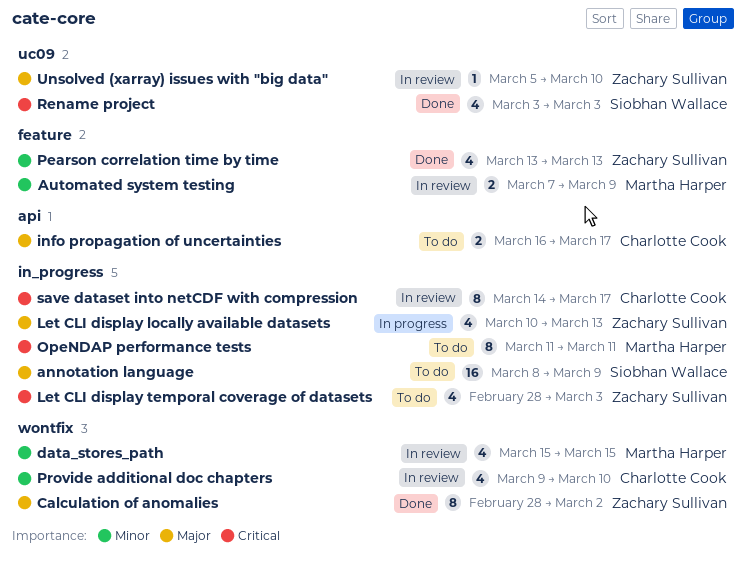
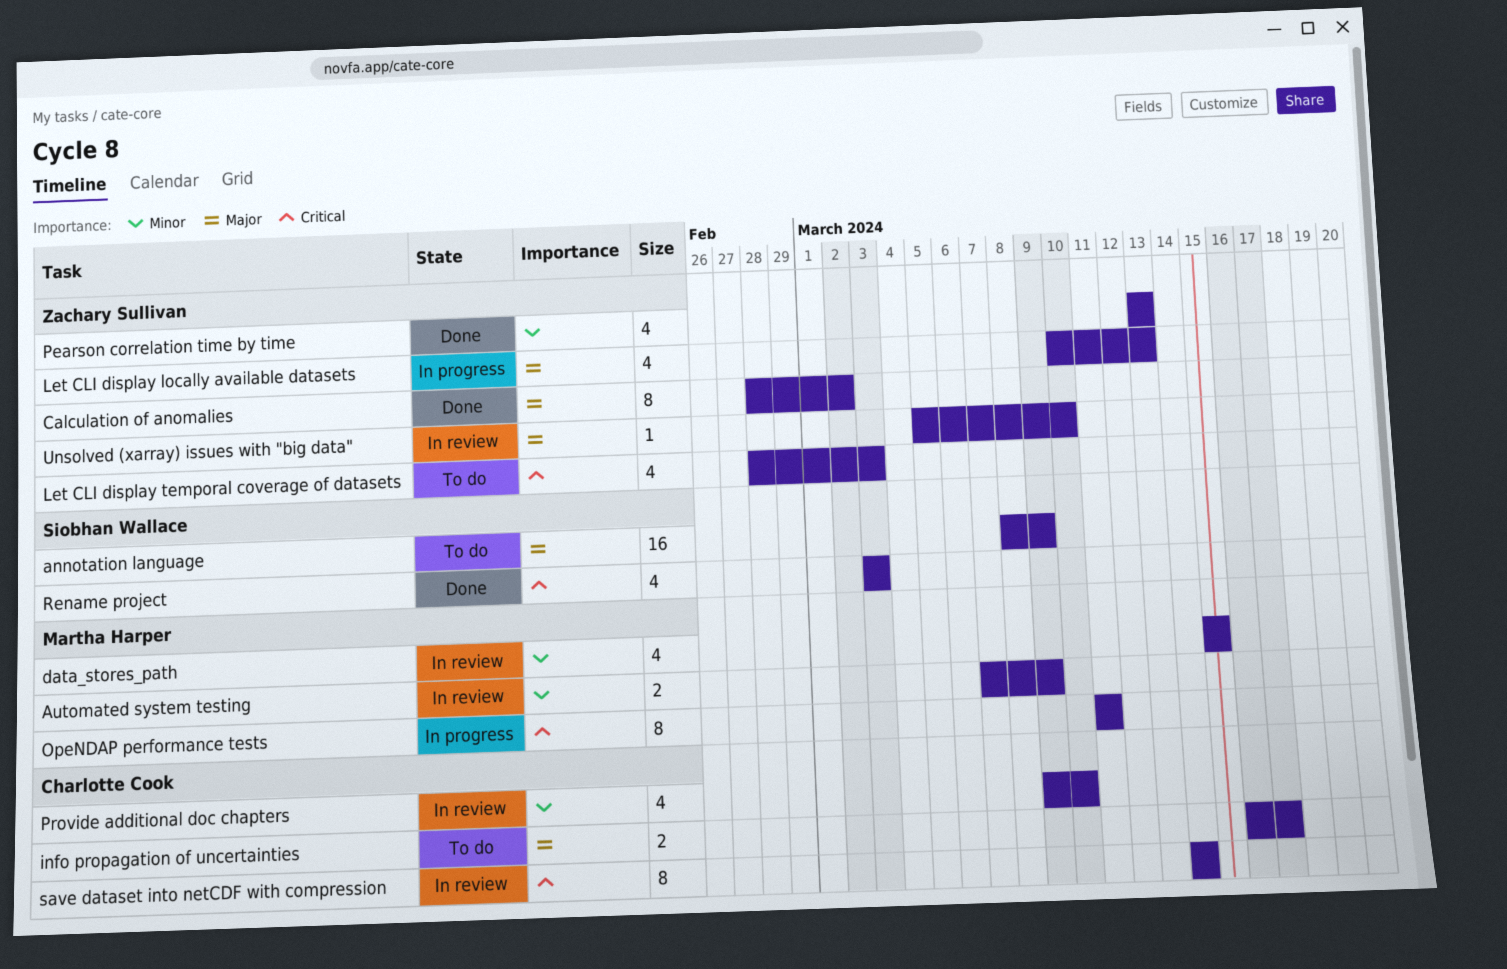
OpeNDAP performance tests, status: To do -> In progress
save dataset into netCDF with compression, due: Mar 17 -> Mar 14

